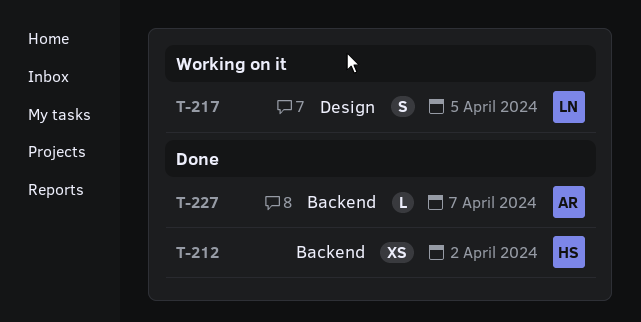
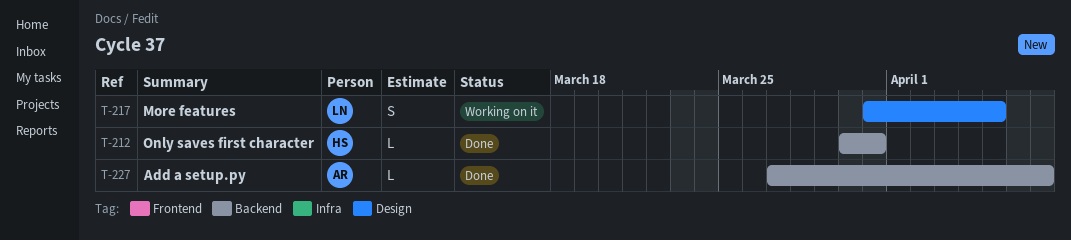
T-212, estimate: XS -> L
T-212, due: Apr 2 -> Mar 31

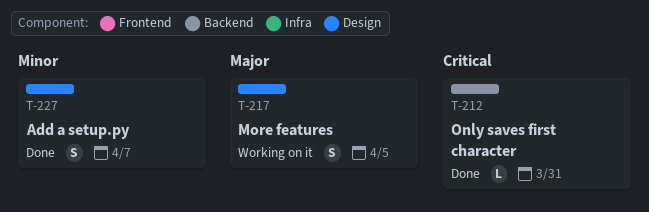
T-227, label: Backend -> Design
T-227, estimate: L -> S

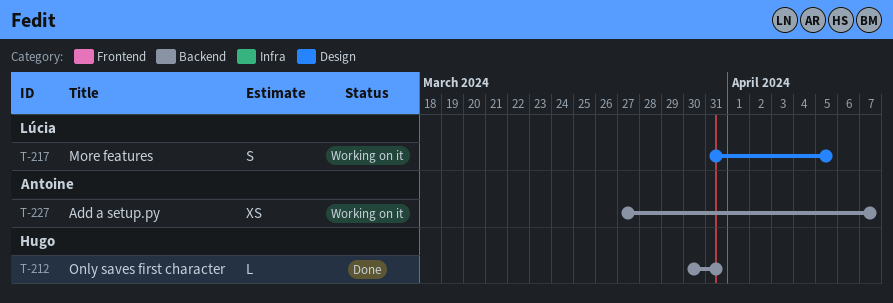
T-227, status: Done -> Working on it
T-227, label: Design -> Backend
T-227, estimate: S -> XS

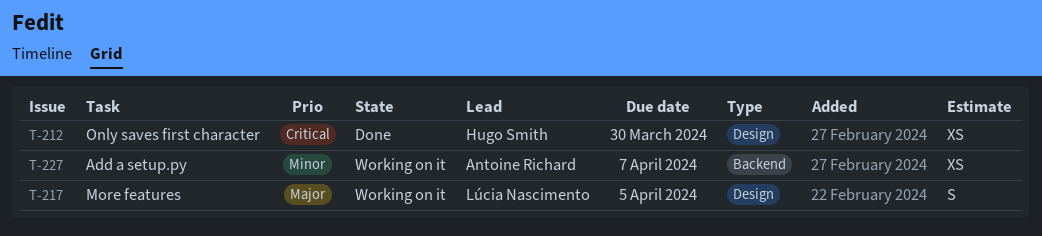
T-212, label: Backend -> Design
T-212, estimate: L -> XS
T-212, due: Mar 31 -> Mar 30

